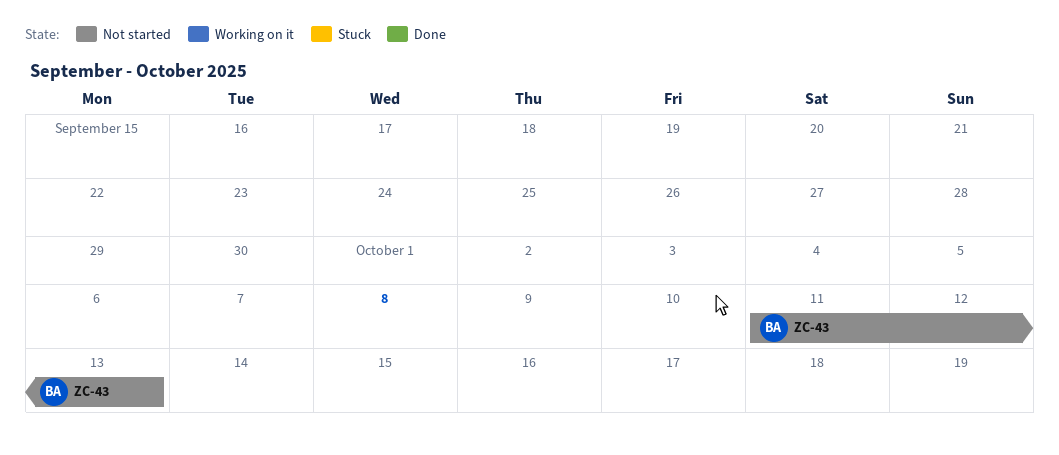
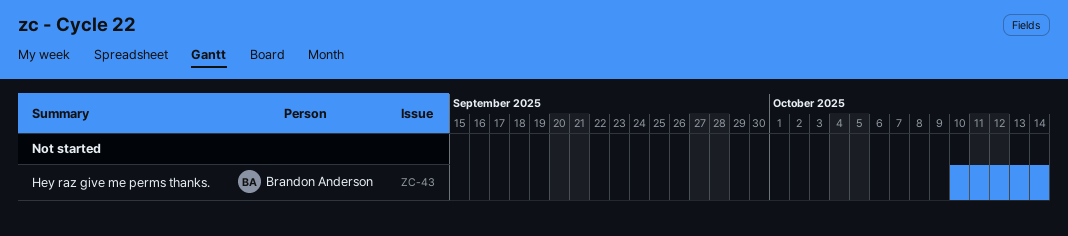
ZC-43, start: Oct 11 -> Oct 10
ZC-43, due: Oct 13 -> Oct 14

